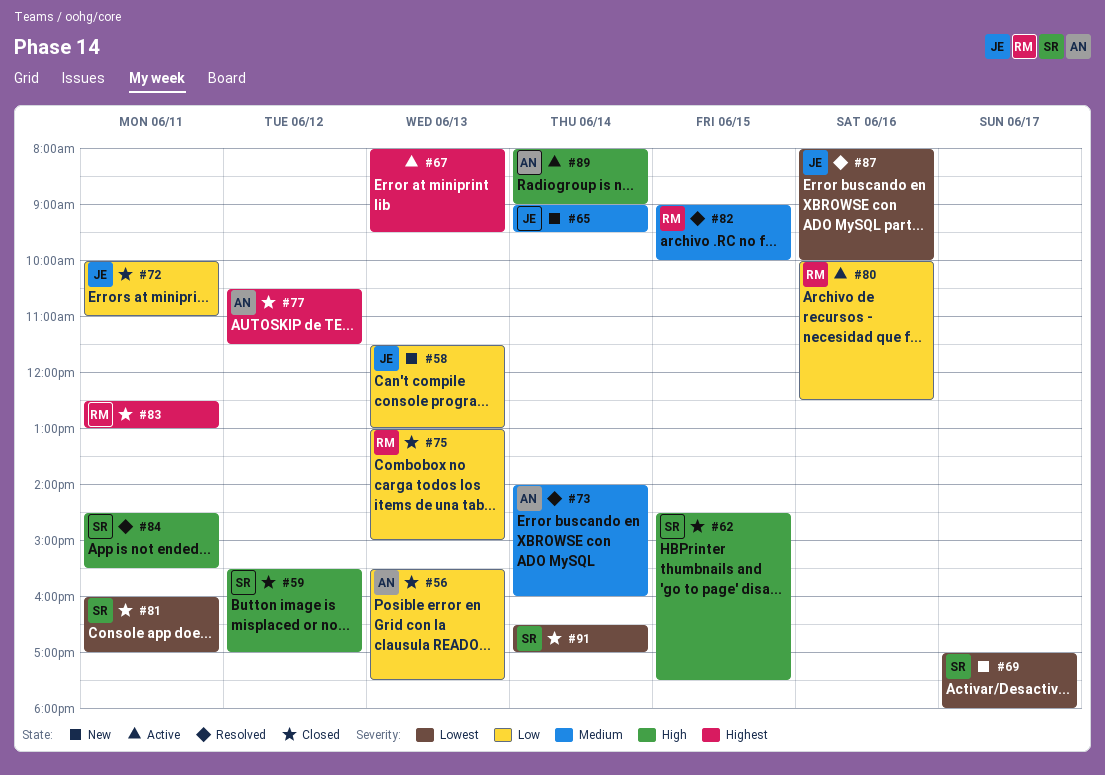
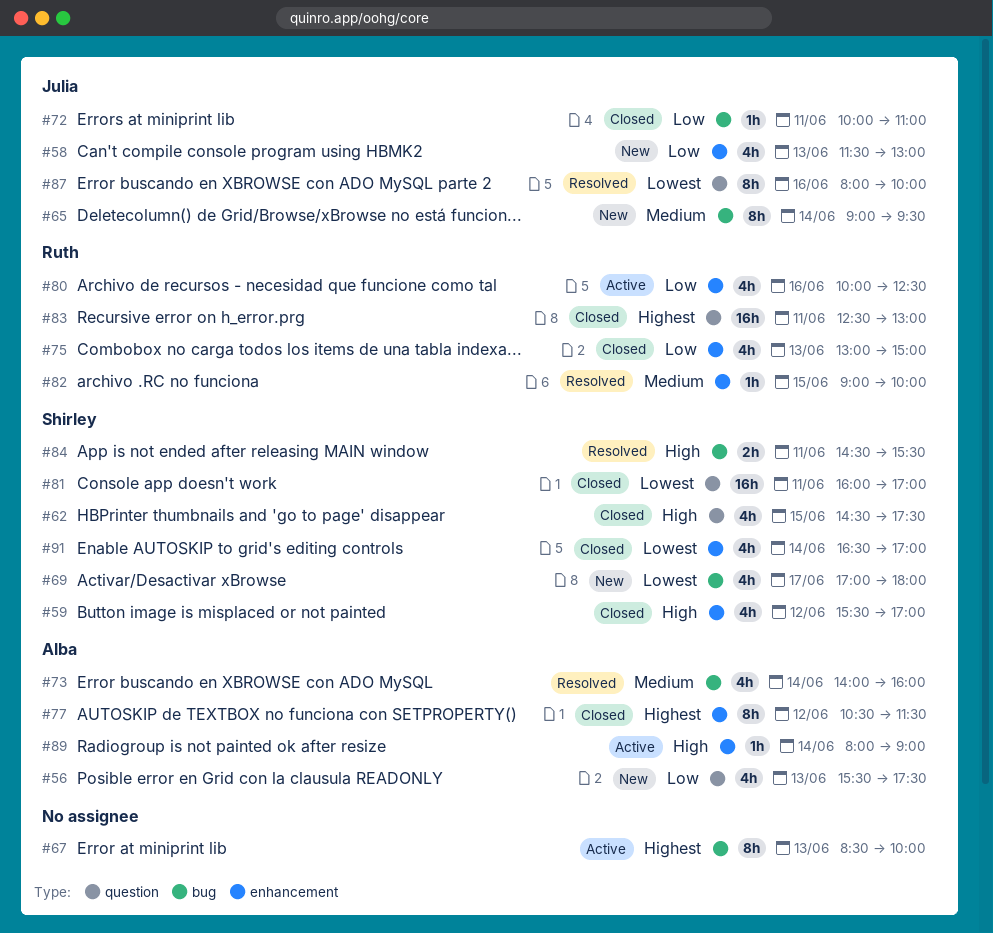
#56, status: Closed -> New
#67, begins: 08:00 -> 08:30
#67, ends: 09:30 -> 10:00

